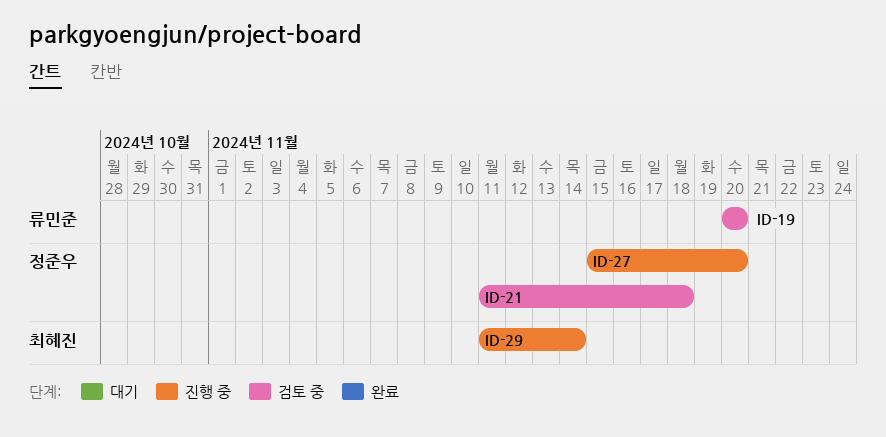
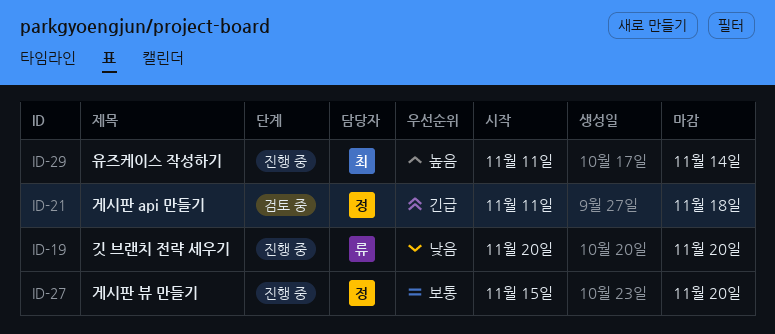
ID-19, status: 검토 중 -> 진행 중

